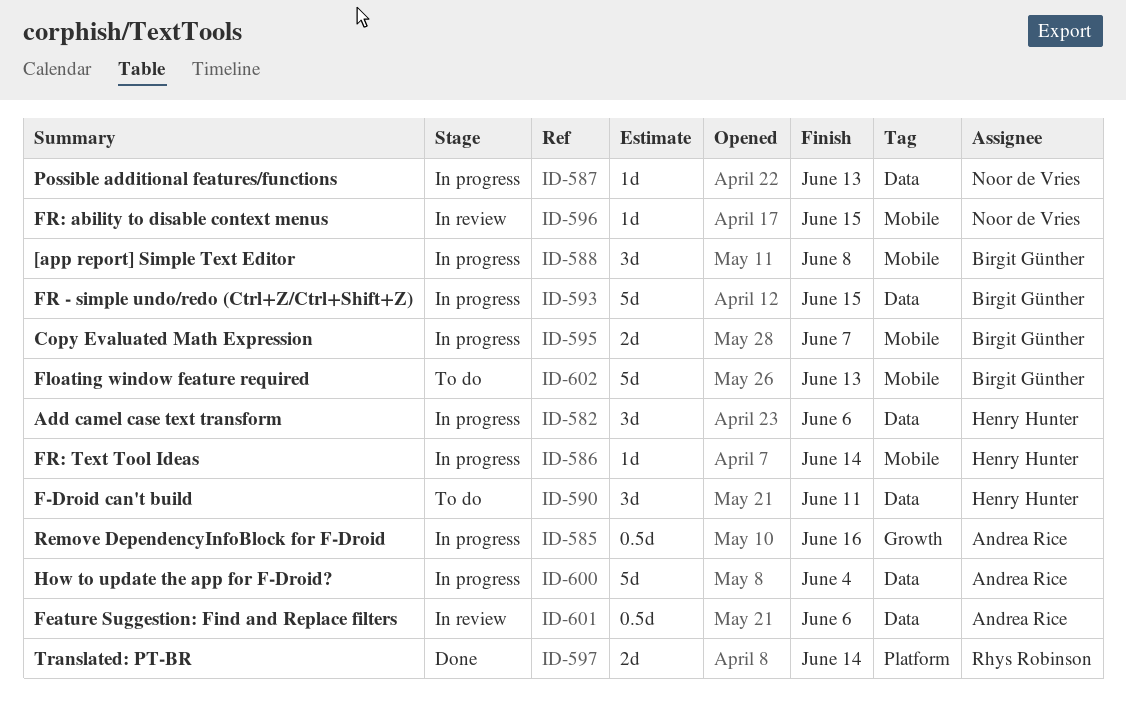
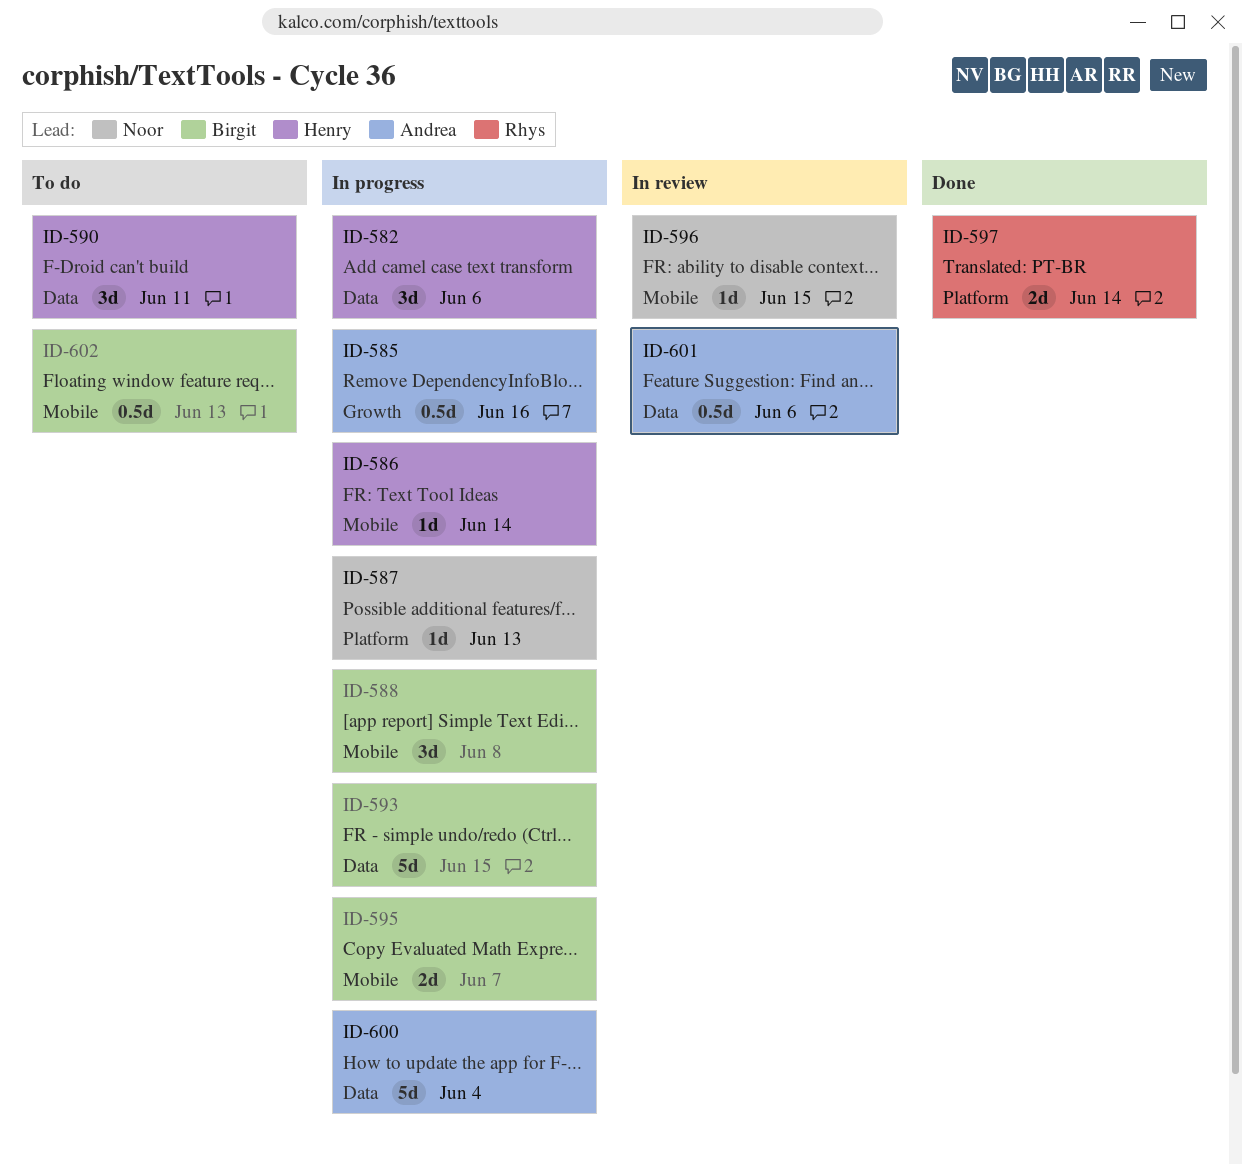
ID-587, label: Data -> Platform
ID-602, estimate: 5d -> 0.5d

